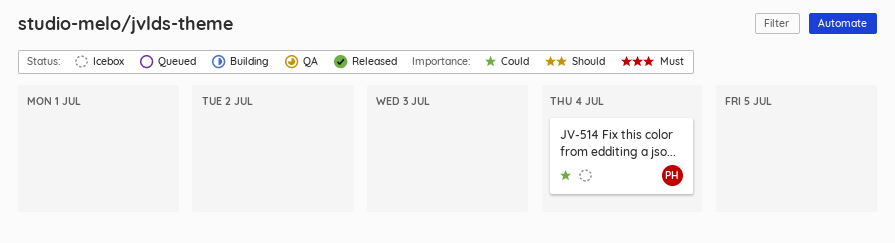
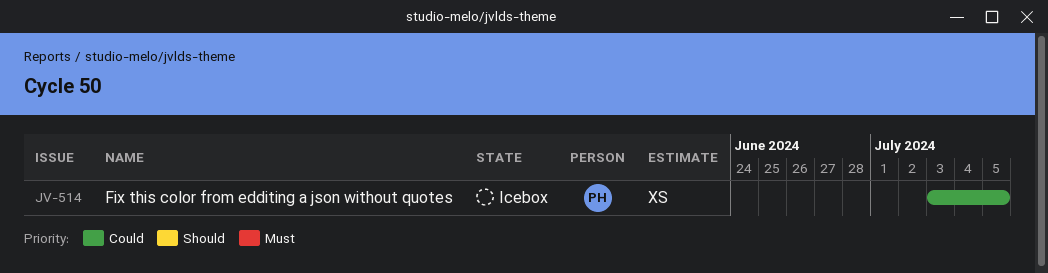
JV-514, due: Jul 4 -> Jul 5

